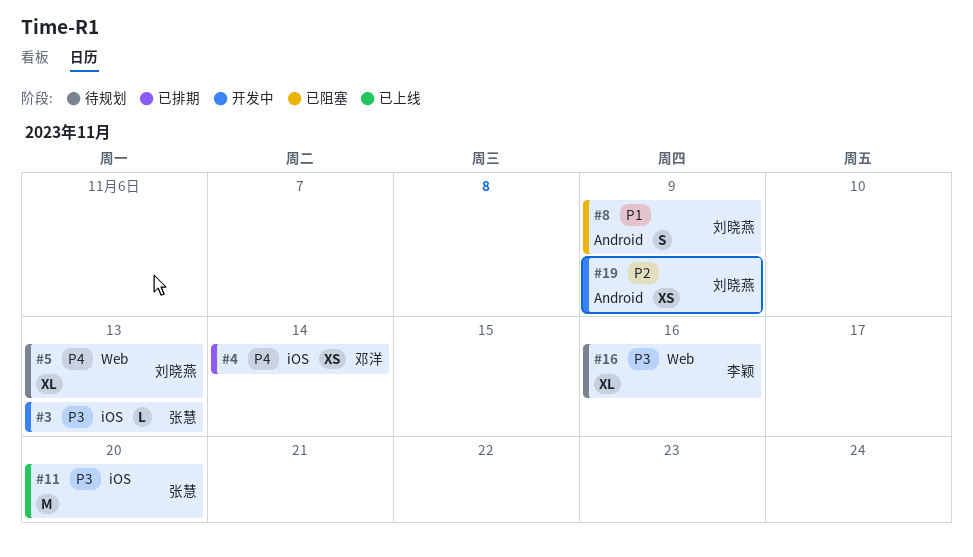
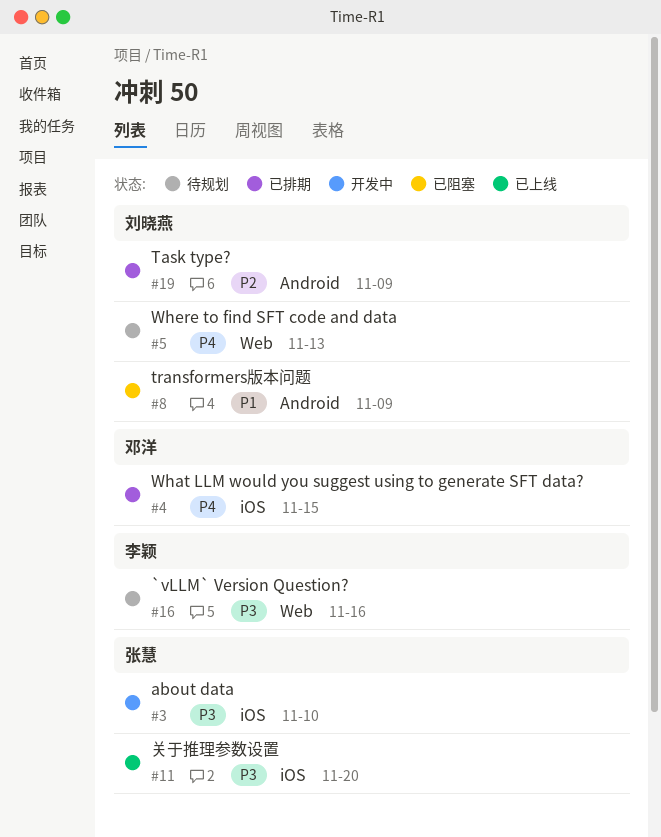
#3, due: Nov 13 -> Nov 10
#4, due: Nov 14 -> Nov 15
#19, status: 开发中 -> 已排期

